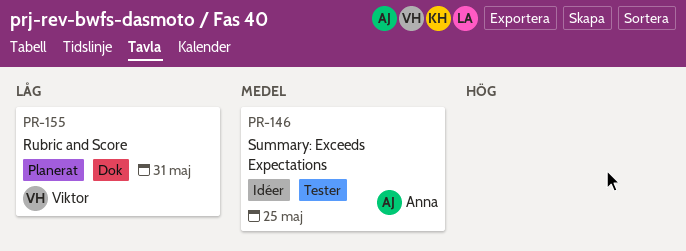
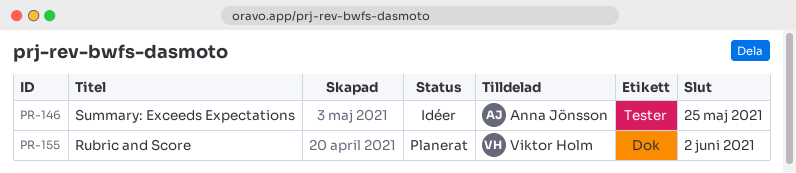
PR-155, due: May 31 -> Jun 2

